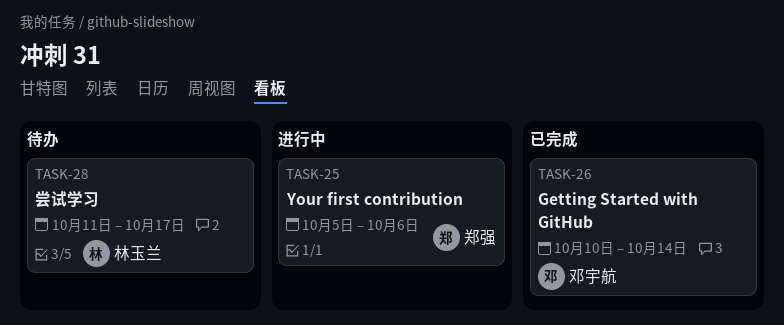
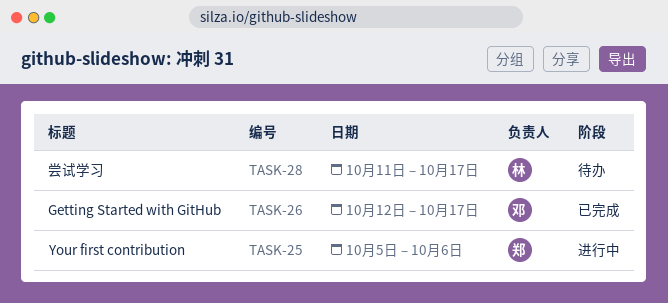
TASK-26, start: Oct 10 -> Oct 12
TASK-26, due: Oct 14 -> Oct 17

